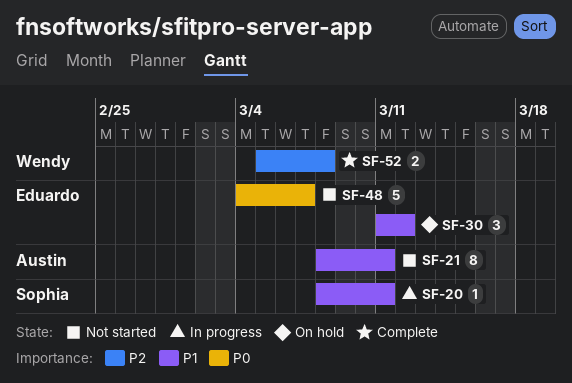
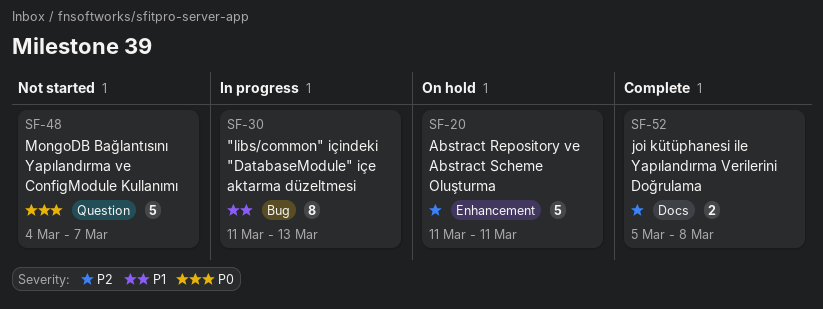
SF-20, status: In progress -> On hold
SF-20, priority: P1 -> P2
SF-20, estimate: 1 -> 5
SF-20, start: Mar 8 -> Mar 11
SF-21: present -> none
SF-30, status: On hold -> In progress
SF-30, estimate: 3 -> 8
SF-30, due: Mar 12 -> Mar 13

